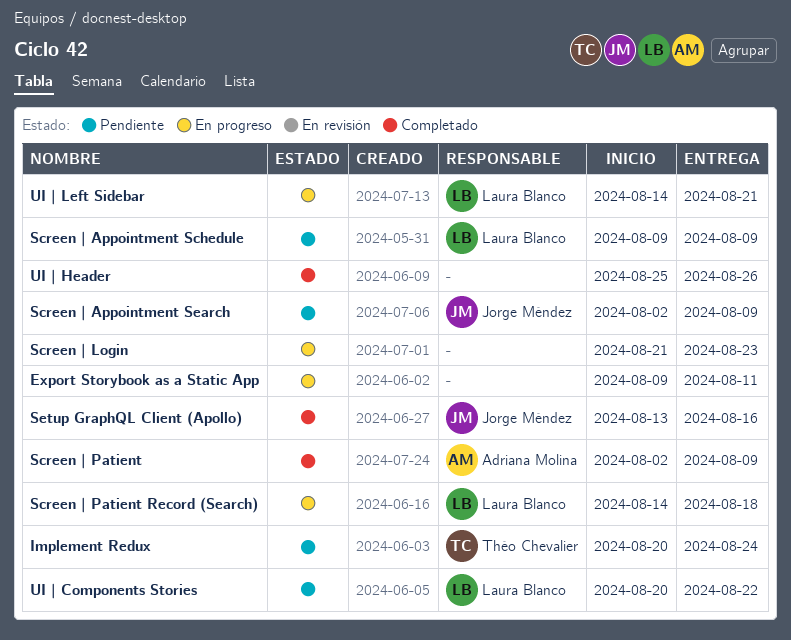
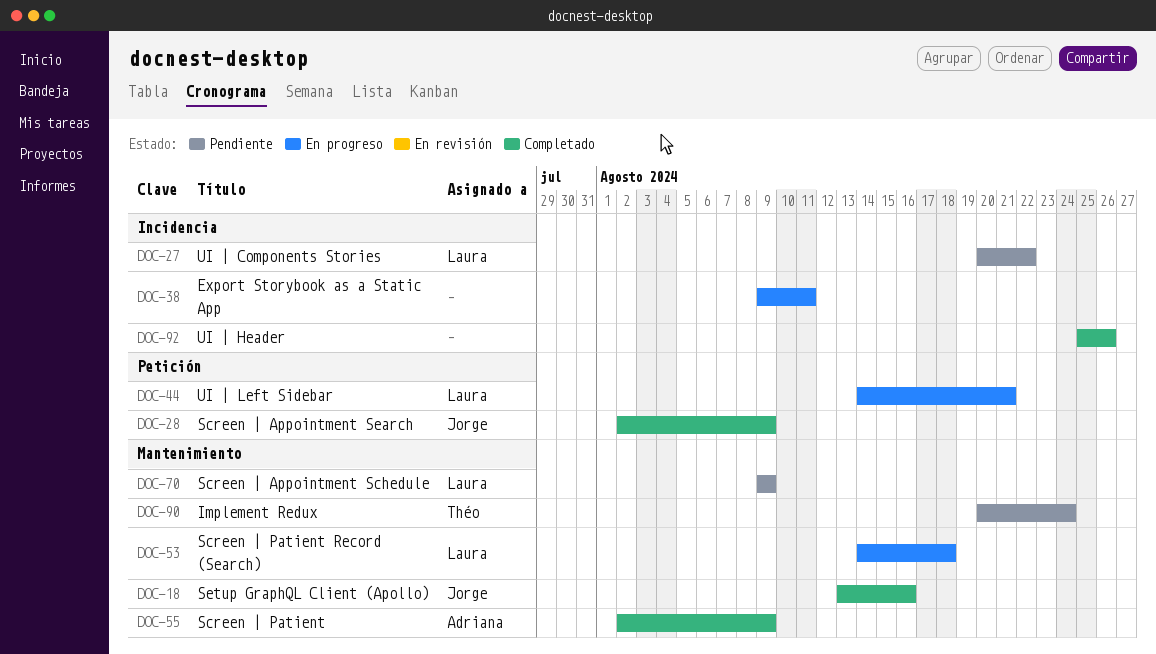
Screen | Appointment Search, status: Pendiente -> Completado
Screen | Login: present -> none

